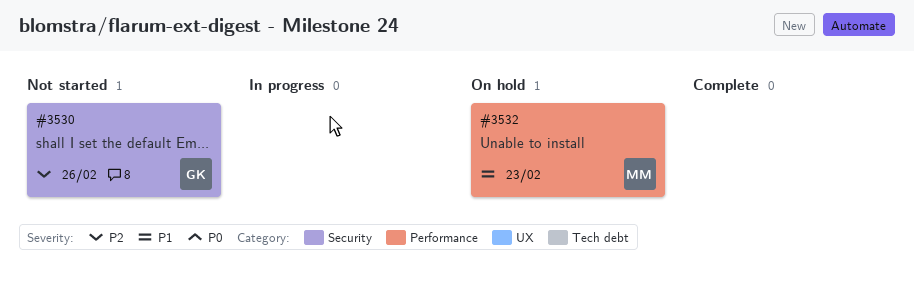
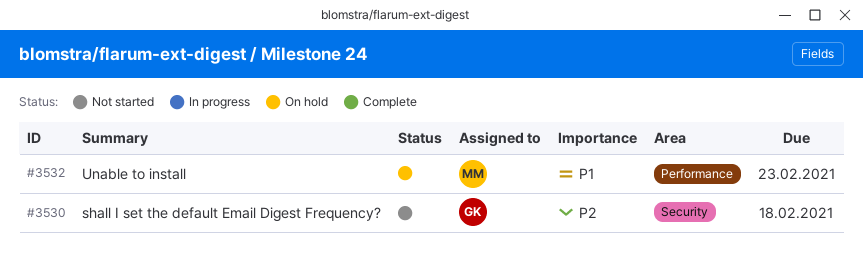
#3530, due: Feb 26 -> Feb 18

